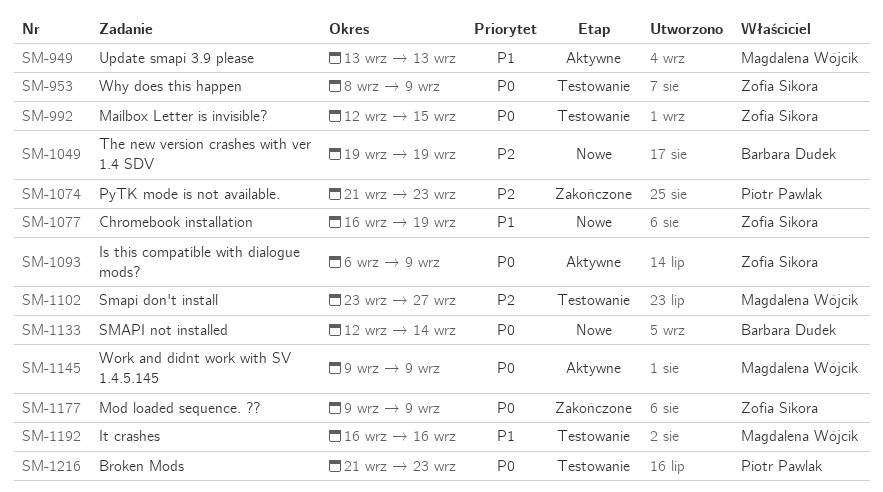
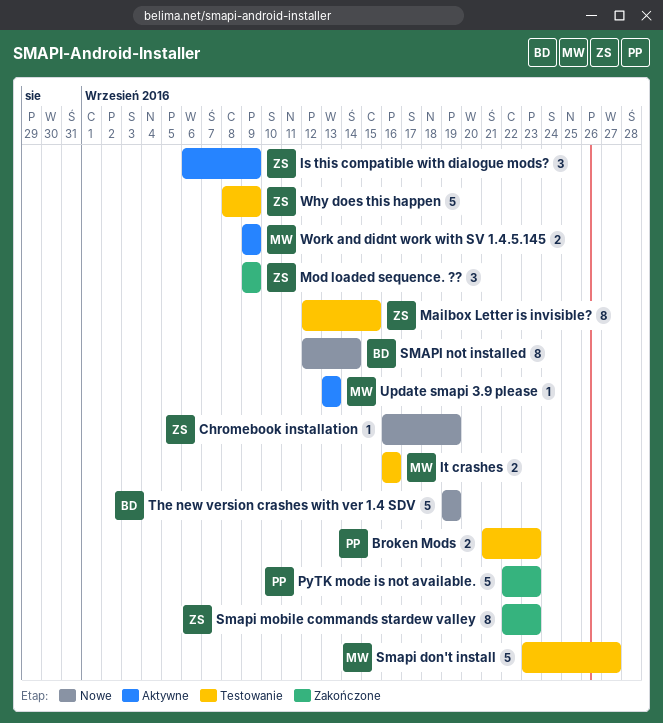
PyTK mode is not available., start: Sep 21 -> Sep 22
Smapi mobile commands stardew valley: none -> present

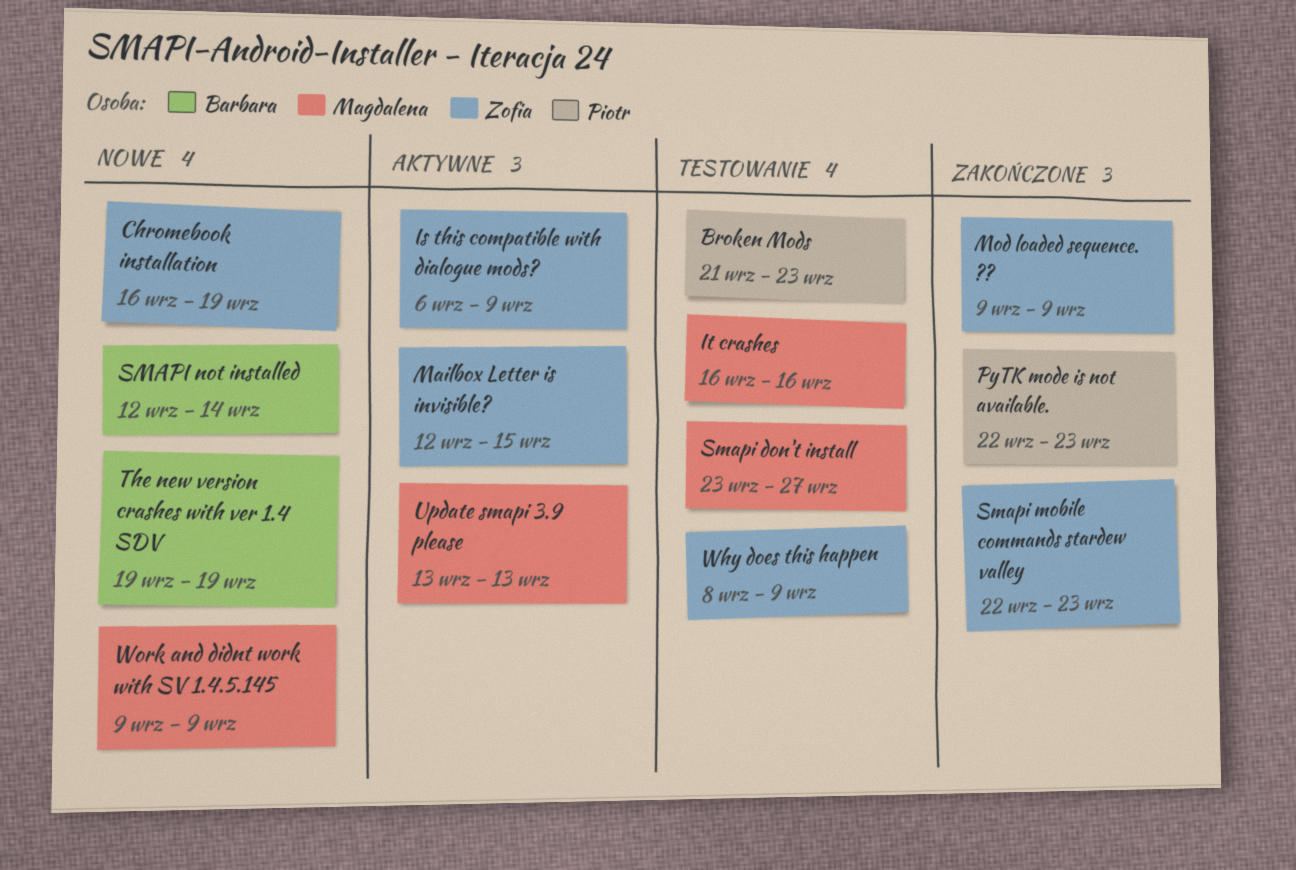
Mailbox Letter is invisible?, status: Testowanie -> Aktywne
Work and didnt work with SV 1.4.5.145, status: Aktywne -> Nowe

